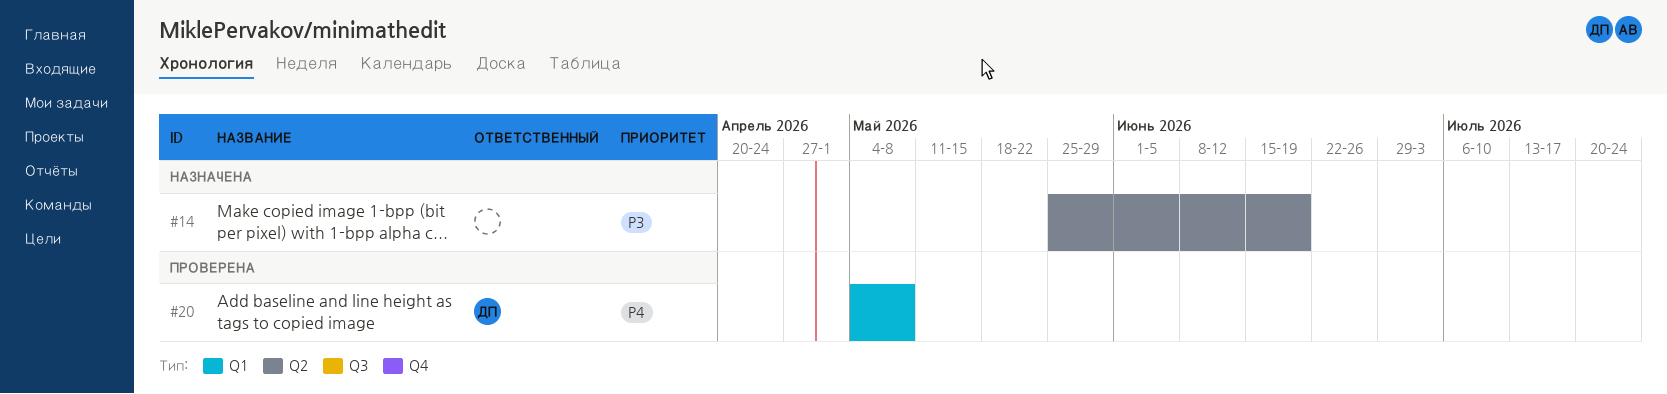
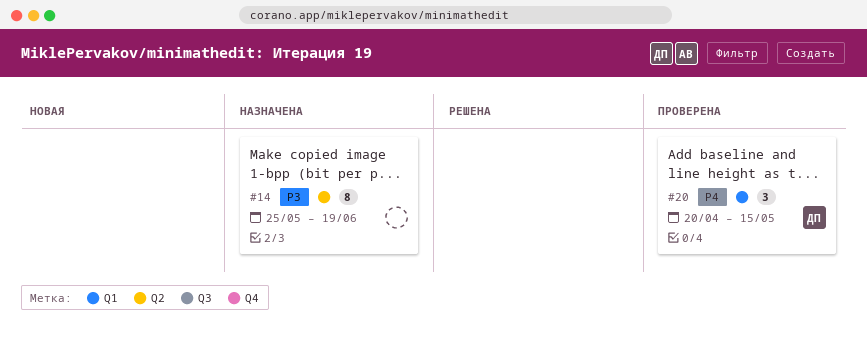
#20, start: May 4 -> Apr 20
#20, due: May 8 -> May 15

